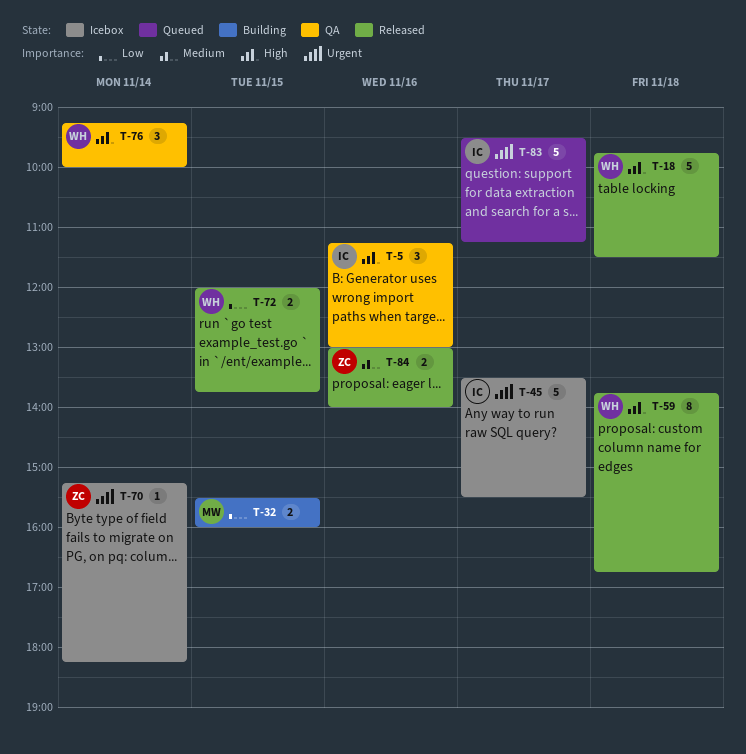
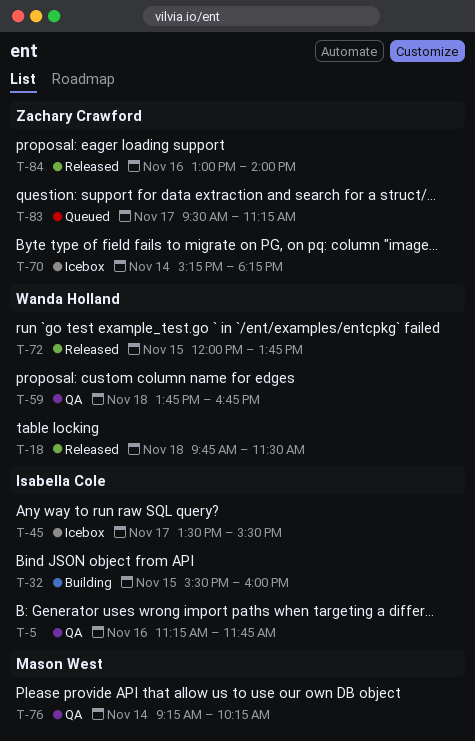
T-5, ends: 13:00 -> 11:45
T-32, owner: Mason West -> Isabella Cole
T-59, status: Released -> QA
T-76, owner: Wanda Holland -> Mason West
T-76, ends: 10:00 -> 10:15
T-83, owner: Isabella Cole -> Zachary Crawford

